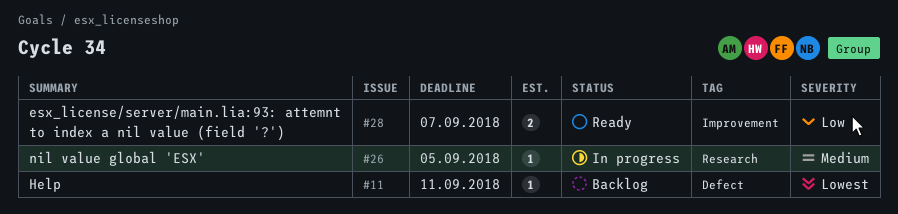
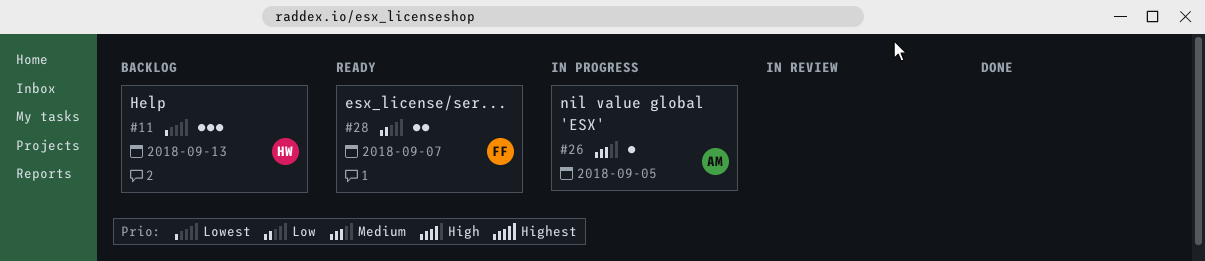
#11, estimate: 1 -> 3
#11, due: Sep 11 -> Sep 13

